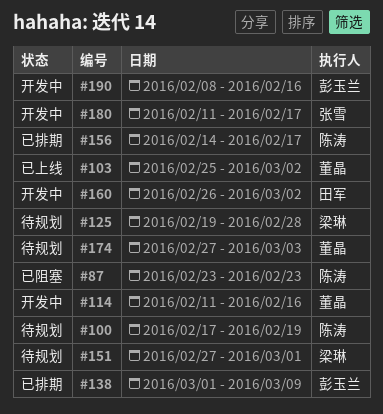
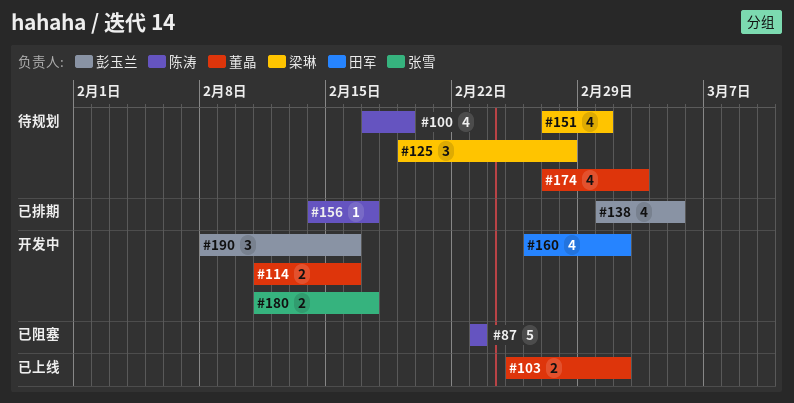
#138, due: Mar 9 -> Mar 5

